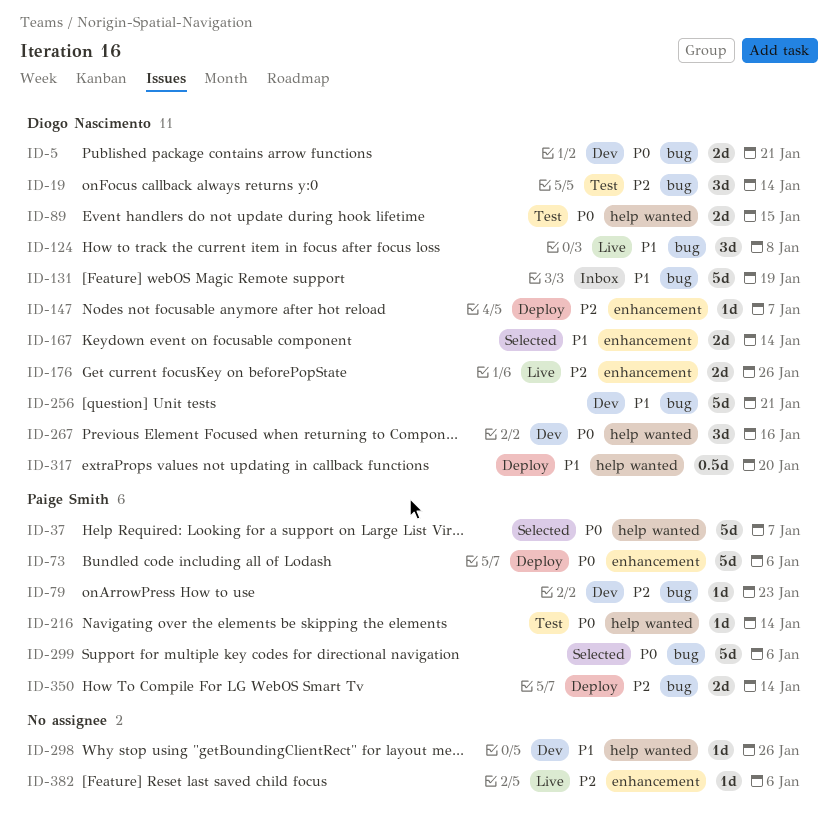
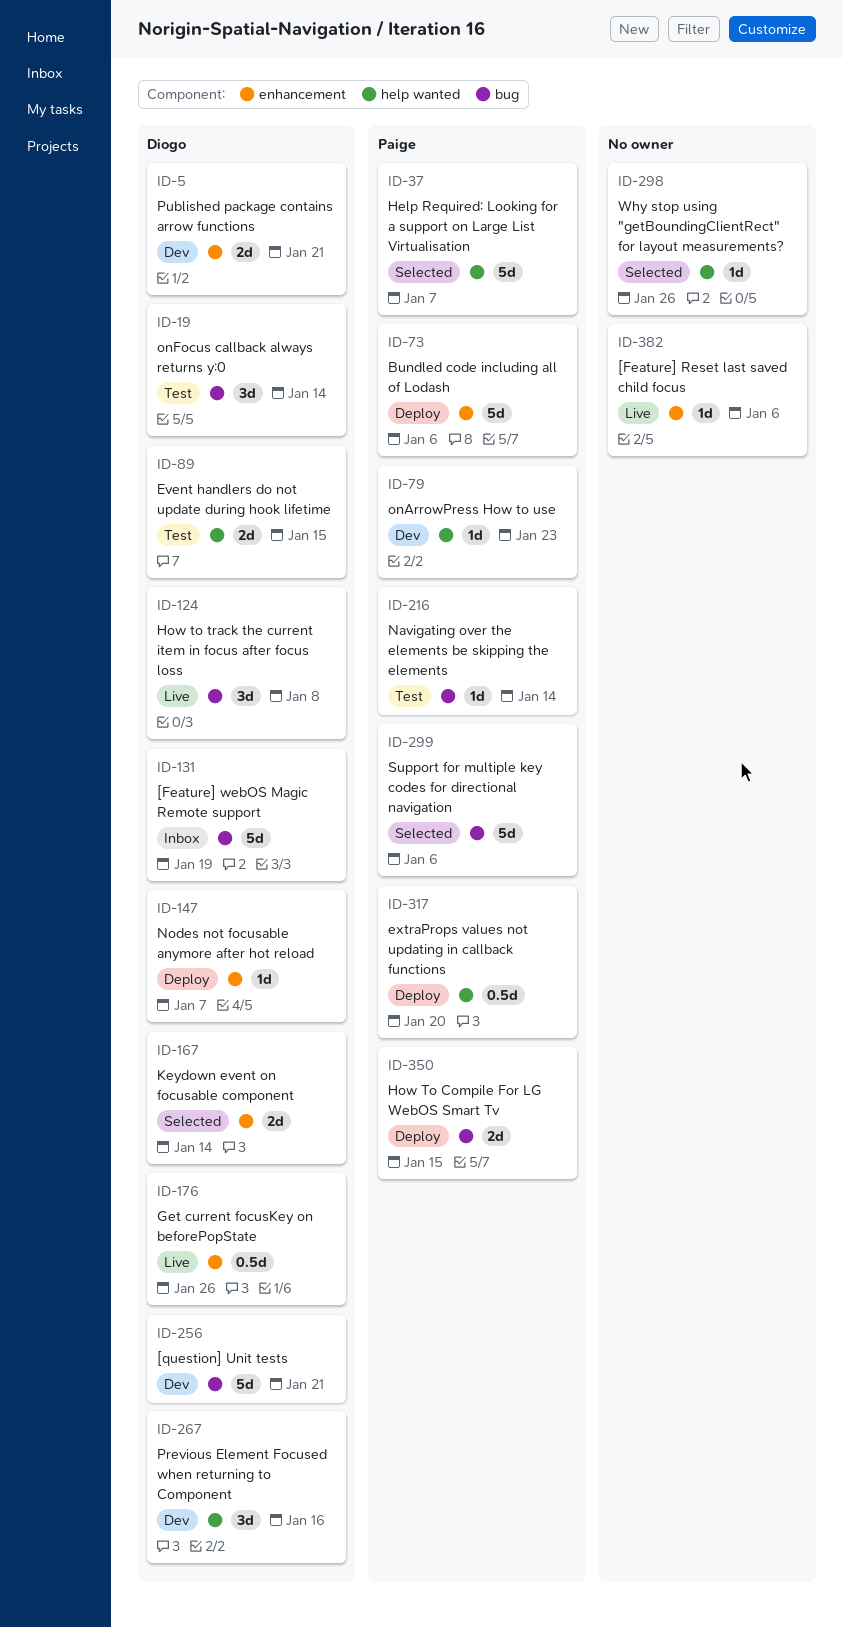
ID-5, label: bug -> enhancement
ID-79, label: bug -> help wanted
ID-176, estimate: 2d -> 0.5d
ID-216, label: help wanted -> bug
ID-298, status: Dev -> Selected
ID-317, owner: Diogo Nascimento -> Paige Smith
ID-350, due: Jan 14 -> Jan 15

